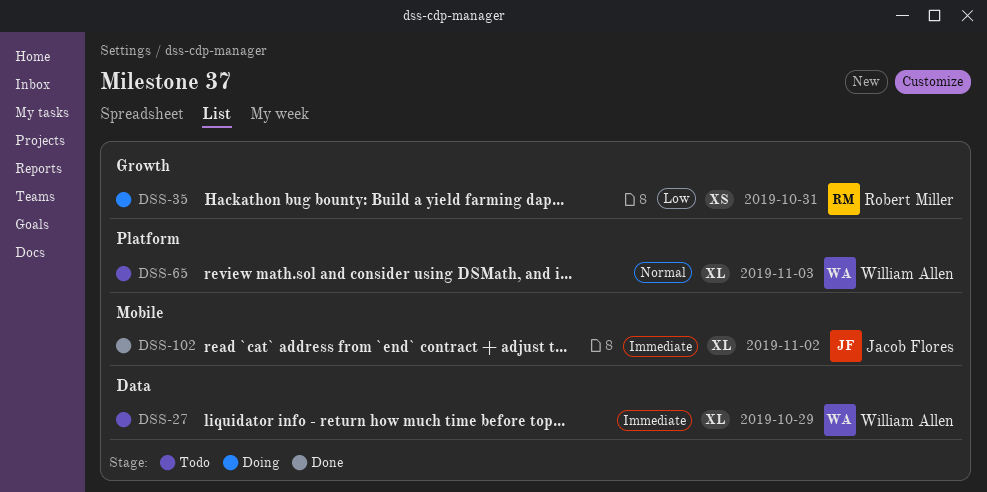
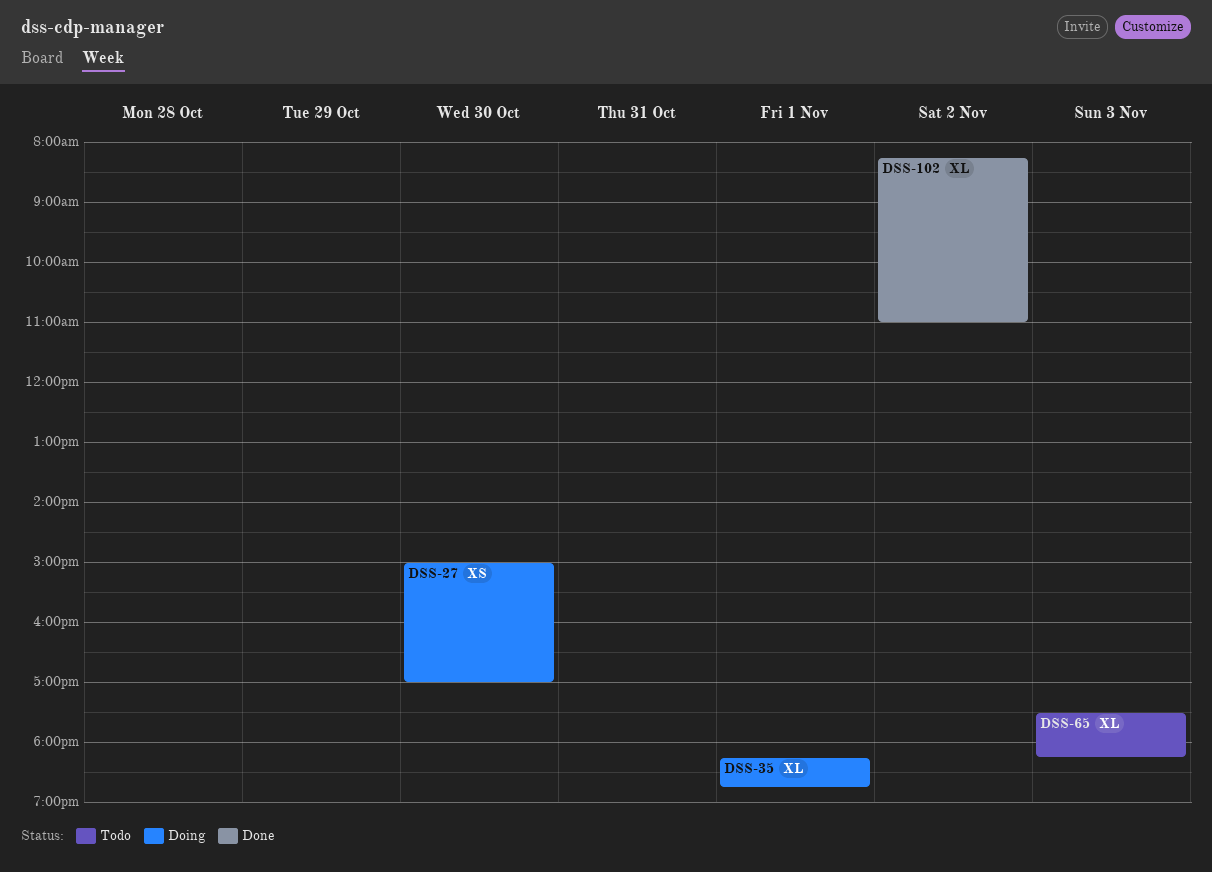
DSS-27, status: Todo -> Doing
DSS-27, estimate: XL -> XS
DSS-27, day: Oct 29 -> Oct 30
DSS-35, estimate: XS -> XL
DSS-35, day: Oct 31 -> Nov 1

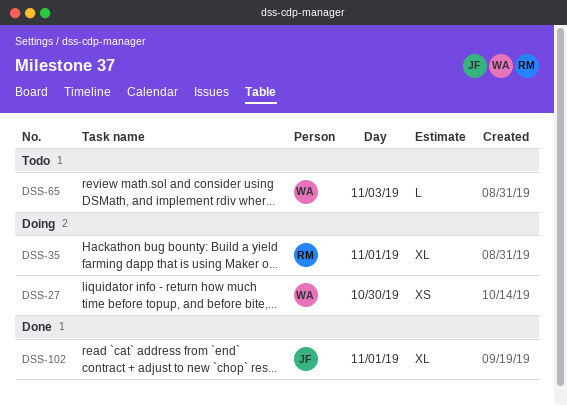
DSS-65, estimate: XL -> L
DSS-102, day: Nov 2 -> Nov 1

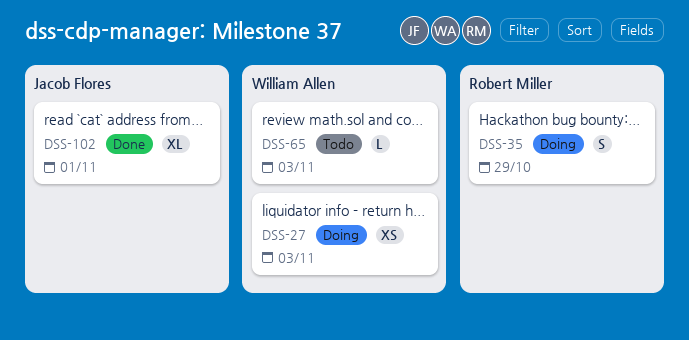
DSS-27, day: Oct 30 -> Nov 3
DSS-35, estimate: XL -> S
DSS-35, day: Nov 1 -> Oct 29

